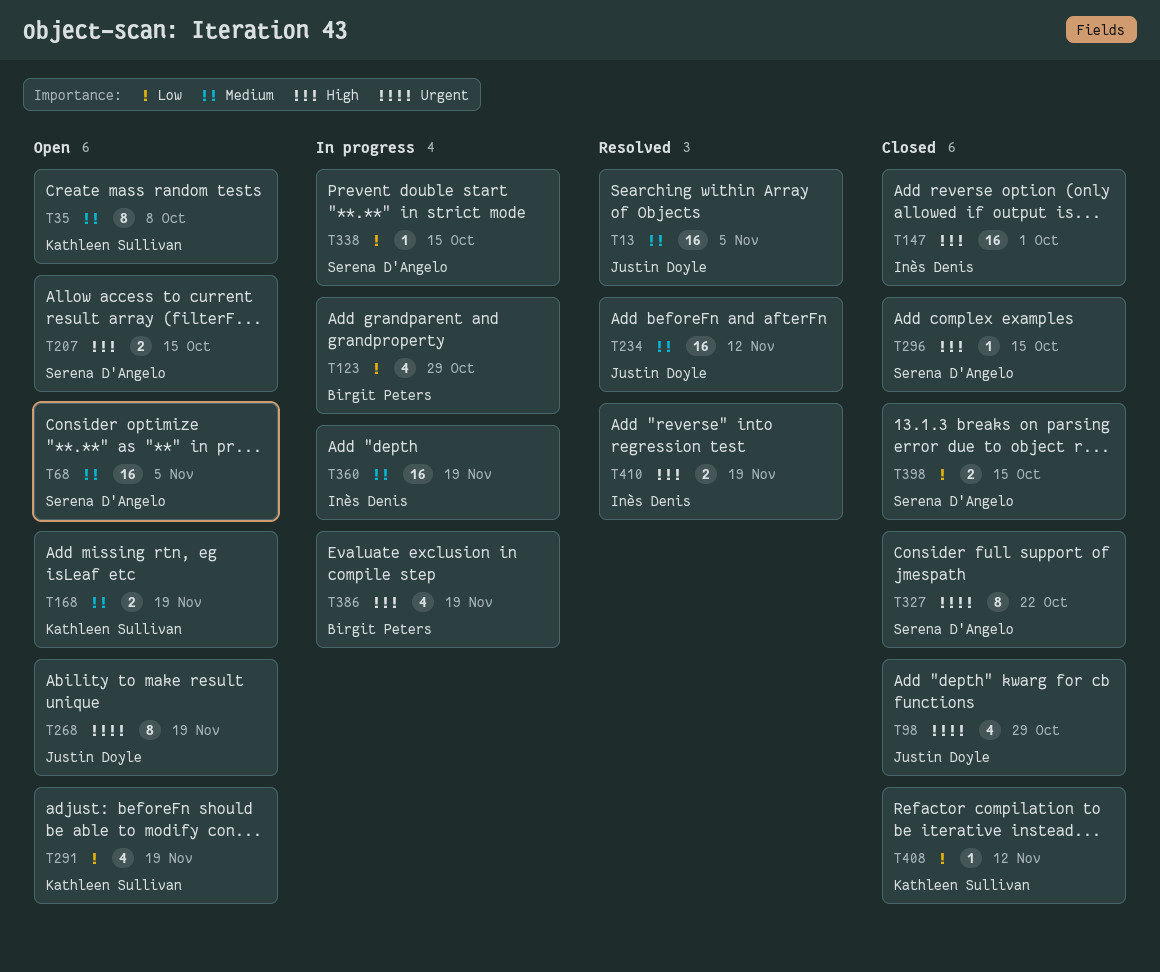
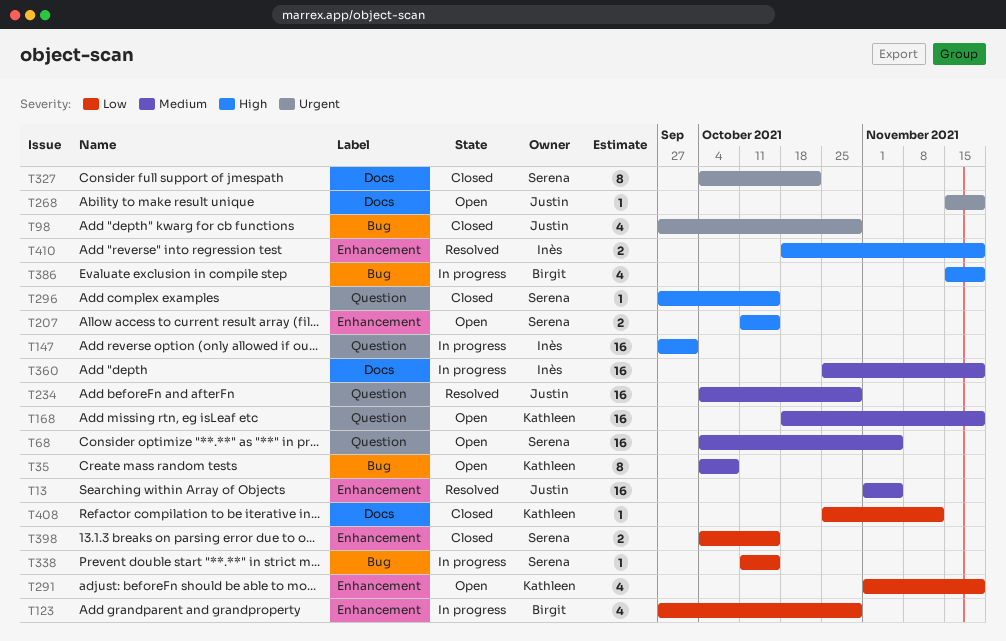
T147, status: Closed -> In progress
T168, estimate: 2 -> 16
T234, due: Nov 12 -> Oct 29
T268, estimate: 8 -> 1

